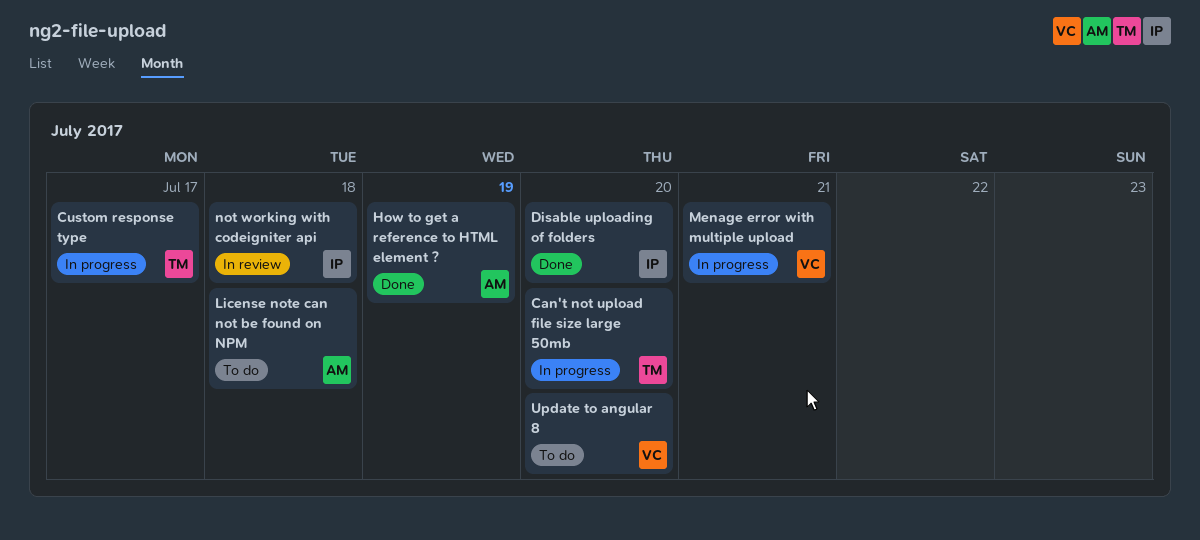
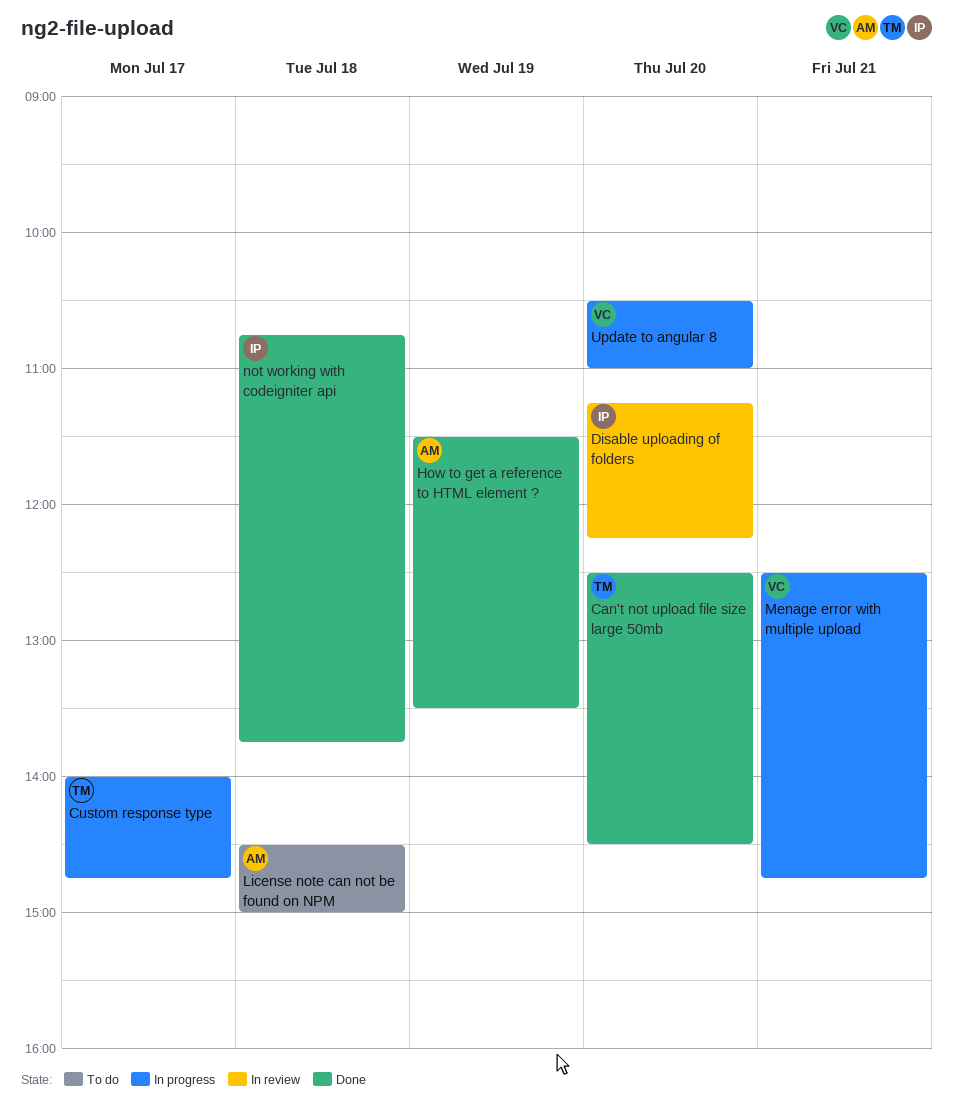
Can't not upload file size large 50mb, status: In progress -> Done
Disable uploading of folders, status: Done -> In review
not working with codeigniter api, status: In review -> Done
Update to angular 8, status: To do -> In progress

